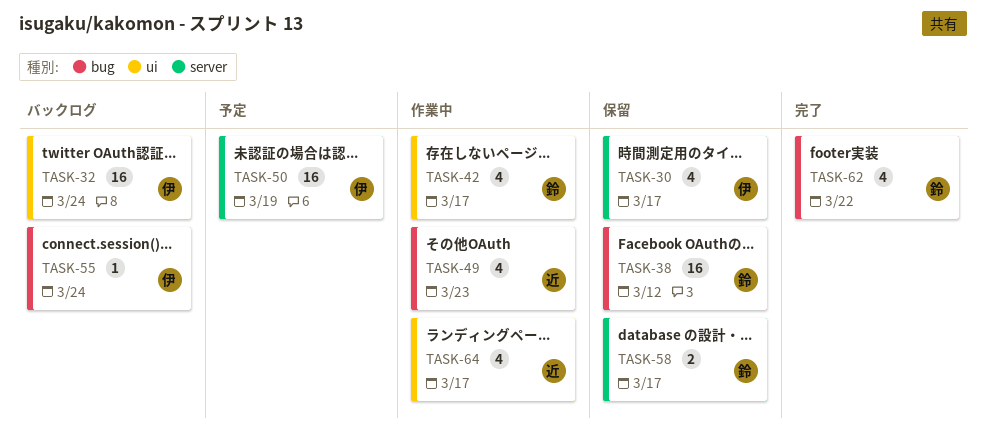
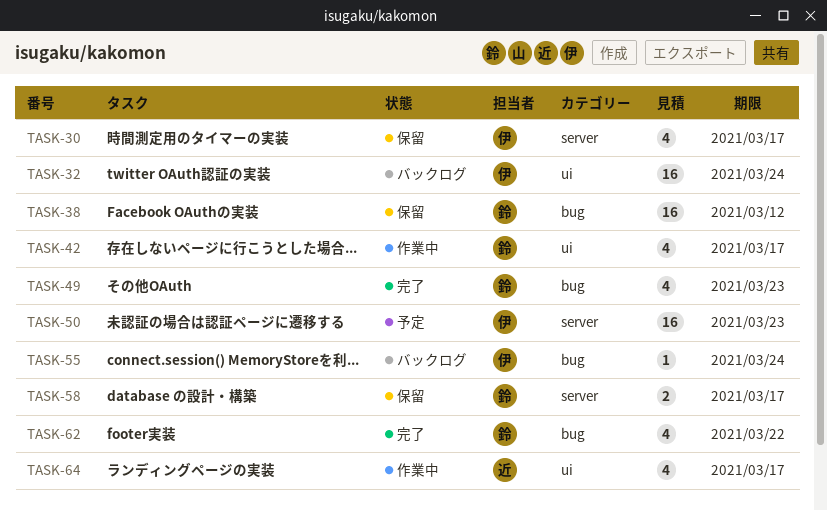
TASK-49, status: 作業中 -> 完了
TASK-49, owner: 近 -> 鈴
TASK-50, due: Mar 19 -> Mar 23

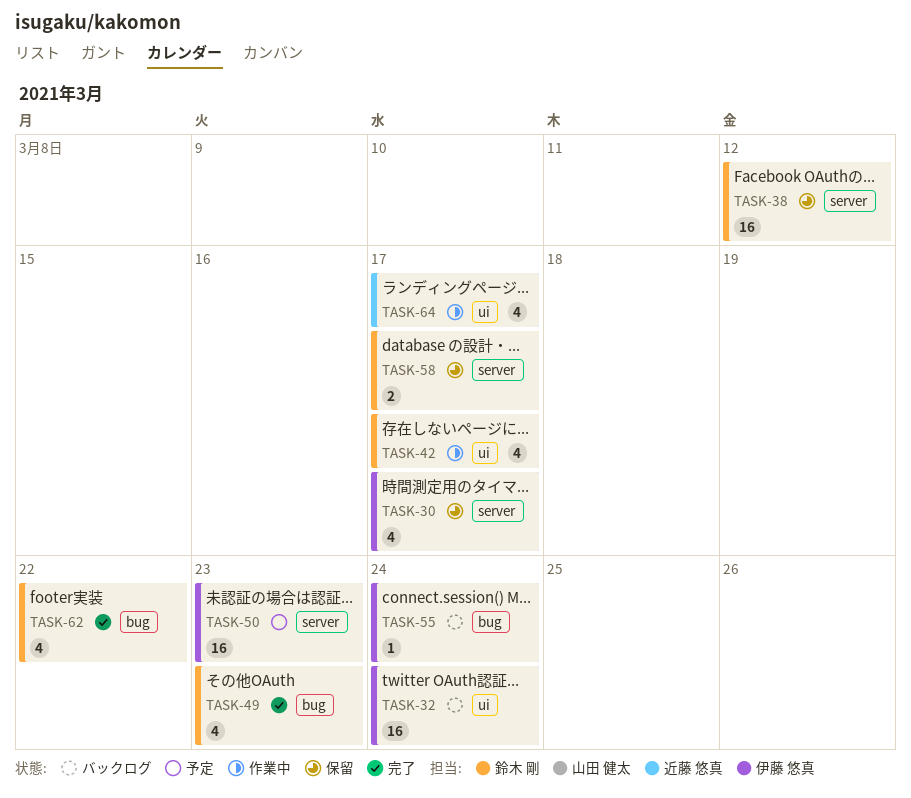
TASK-38, label: bug -> server

